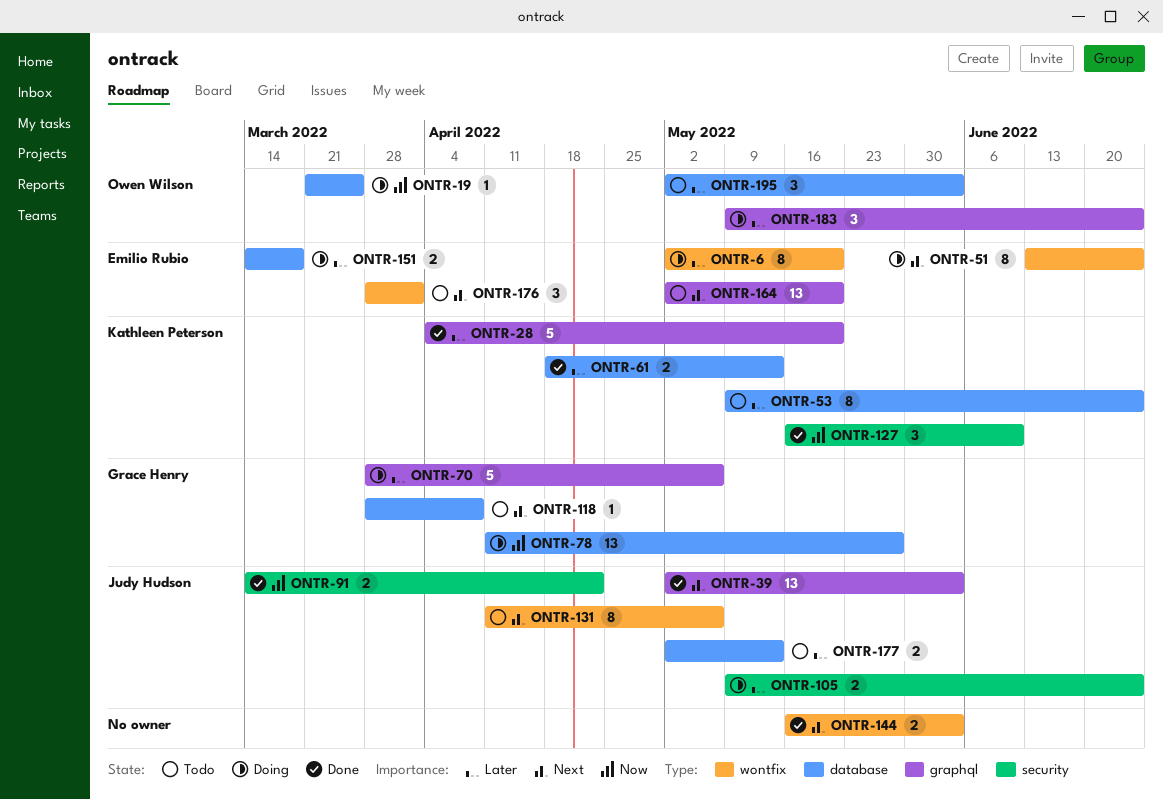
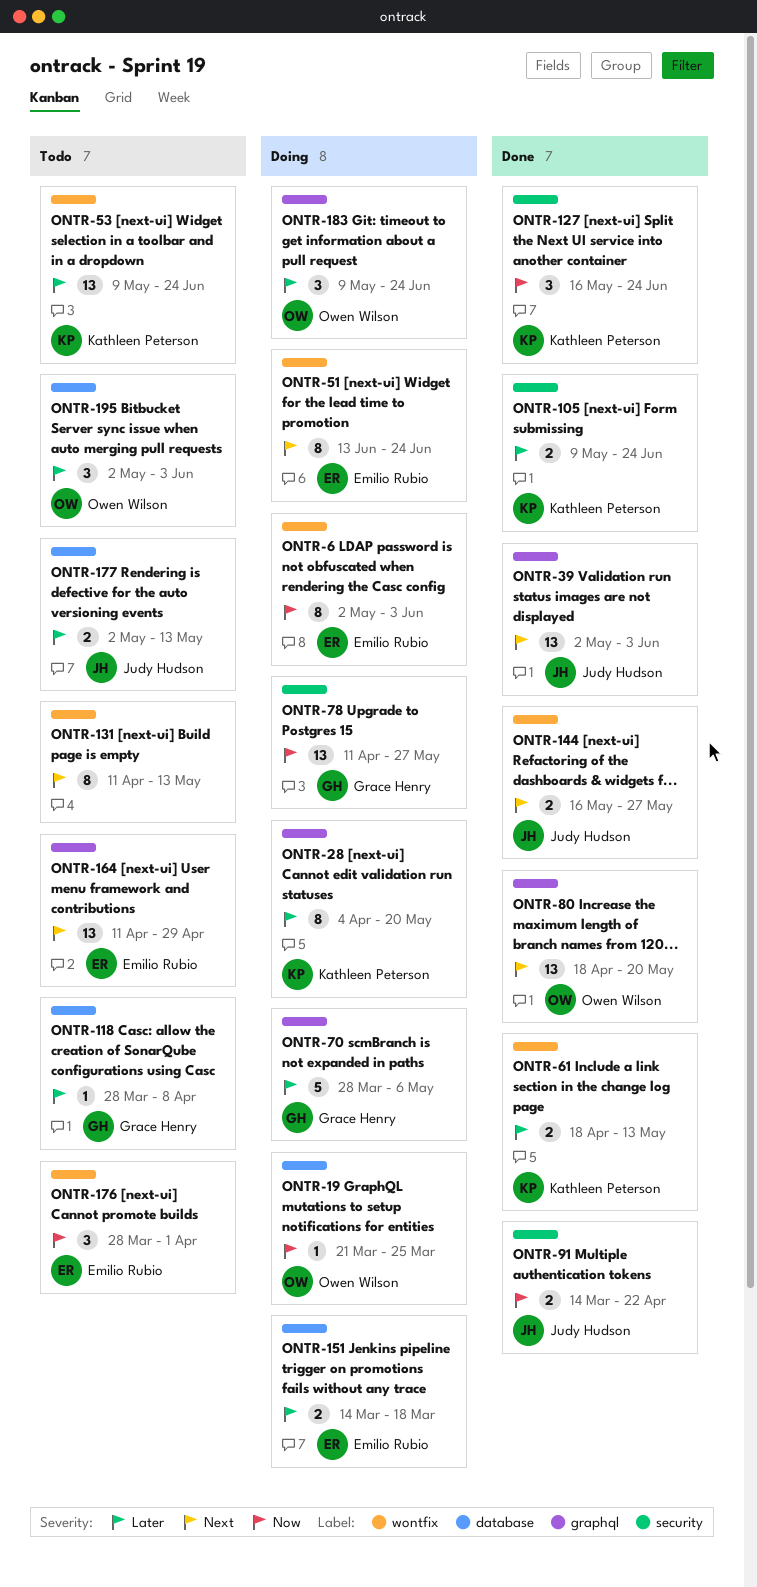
ONTR-6, priority: Later -> Now
ONTR-6, due: May 20 -> Jun 3
ONTR-28, status: Done -> Doing
ONTR-28, estimate: 5 -> 8
ONTR-53, label: database -> wontfix
ONTR-53, estimate: 8 -> 13
ONTR-61, label: database -> wontfix
ONTR-78, label: database -> security
ONTR-80: none -> present
ONTR-105, status: Doing -> Done
ONTR-105, owner: Judy Hudson -> Kathleen Peterson
ONTR-118, priority: Next -> Later
ONTR-127, due: Jun 10 -> Jun 24
ONTR-131, owner: Judy Hudson -> none
ONTR-131, due: May 6 -> May 13
ONTR-144, owner: none -> Judy Hudson
ONTR-144, due: Jun 3 -> May 27
ONTR-164, start: May 2 -> Apr 11
ONTR-164, due: May 20 -> Apr 29
ONTR-176, priority: Next -> Now

